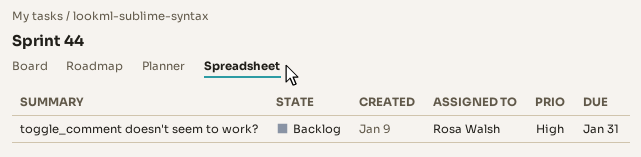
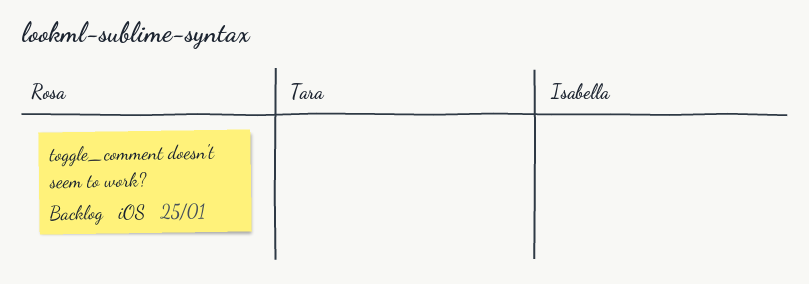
toggle_comment doesn't seem to work?, due: Jan 31 -> Jan 25

